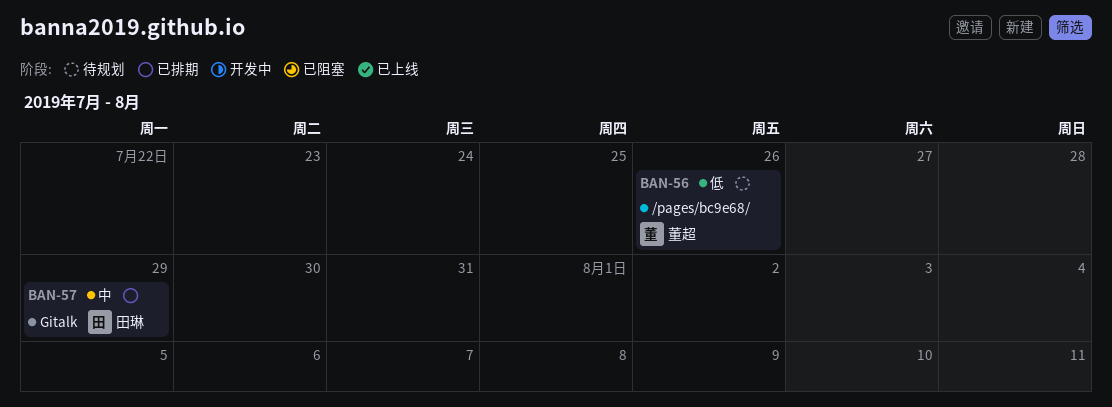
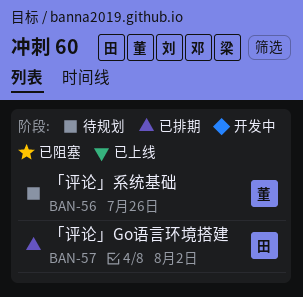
BAN-57, due: Jul 29 -> Aug 2

